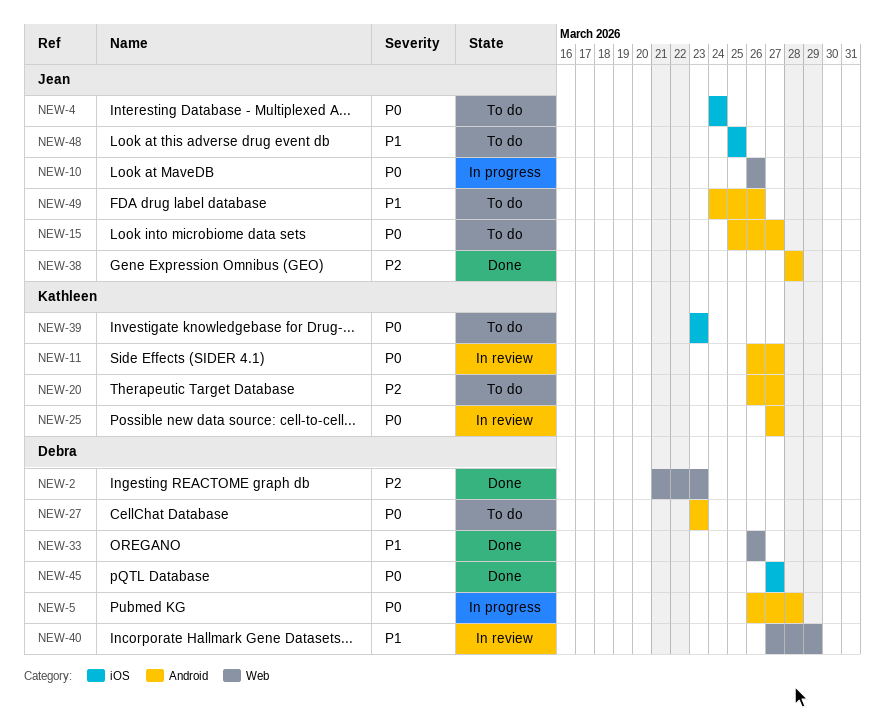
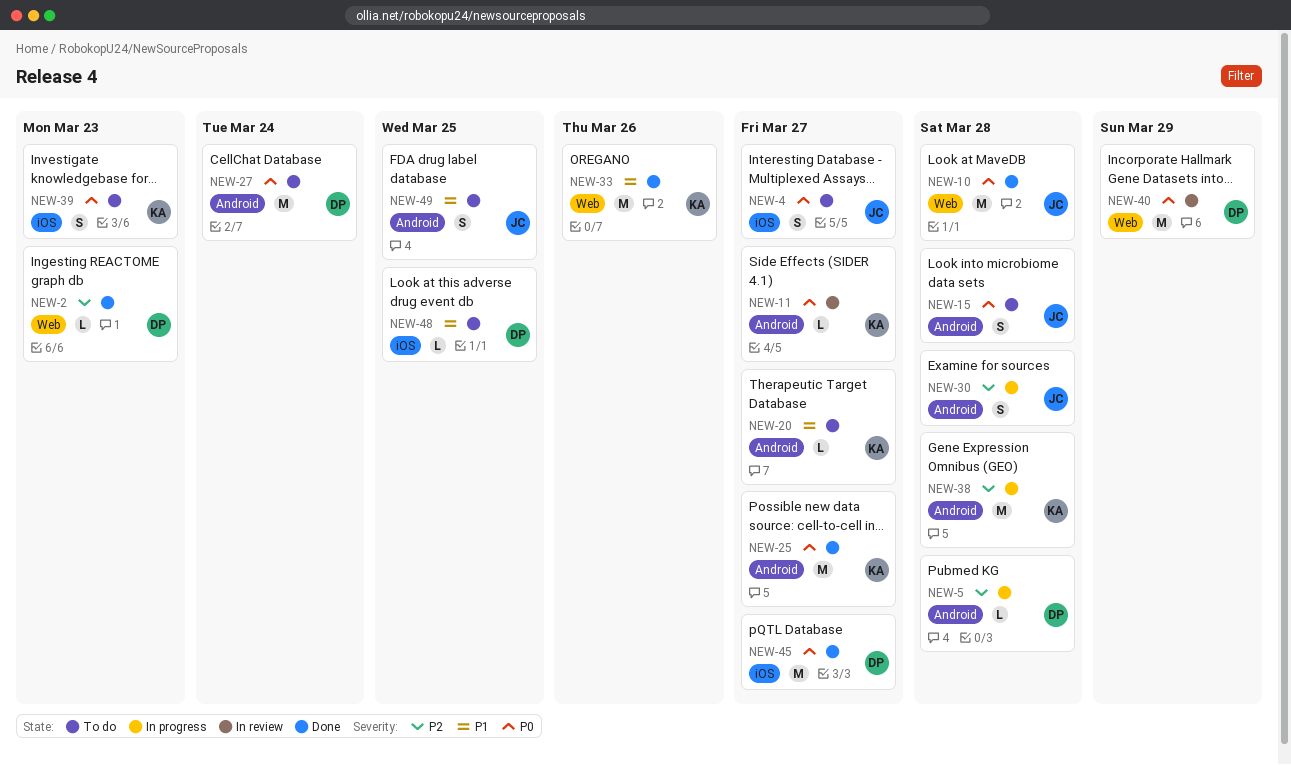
NEW-4, due: Mar 24 -> Mar 27
NEW-5, priority: P0 -> P2
NEW-10, status: In progress -> Done
NEW-10, due: Mar 26 -> Mar 28
NEW-15, due: Mar 27 -> Mar 28
NEW-20, priority: P2 -> P1
NEW-25, status: In review -> Done
NEW-27, due: Mar 23 -> Mar 24
NEW-30: none -> present
NEW-33, owner: Debra -> Kathleen
NEW-38, status: Done -> In progress
NEW-38, owner: Jean -> Kathleen
NEW-40, priority: P1 -> P0
NEW-48, owner: Jean -> Debra
NEW-49, due: Mar 26 -> Mar 25

